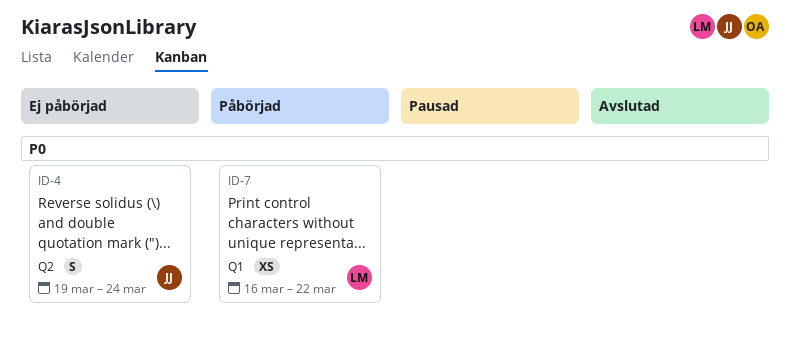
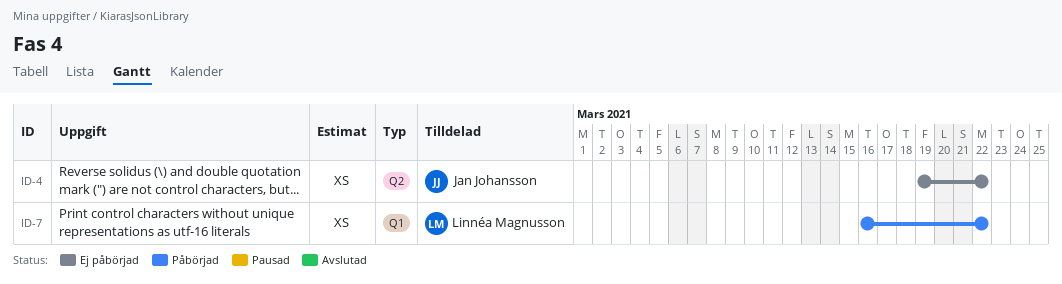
ID-4, estimate: S -> XS
ID-4, due: Mar 24 -> Mar 22

